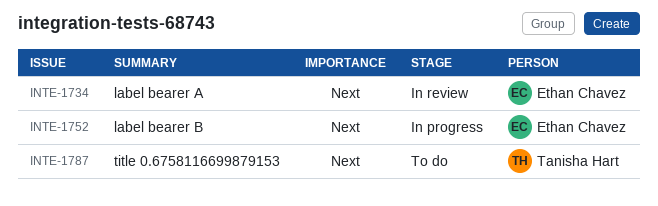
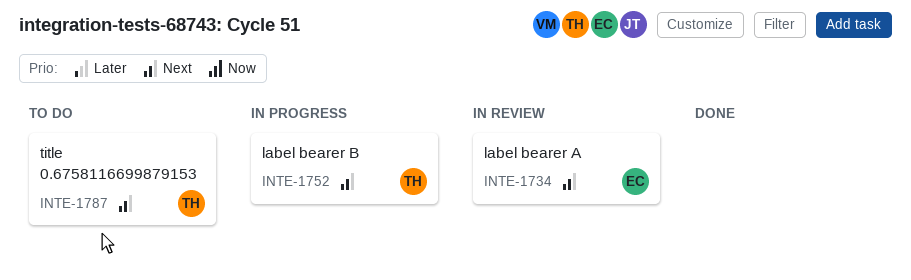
INTE-1752, owner: Ethan Chavez -> Tanisha Hart

